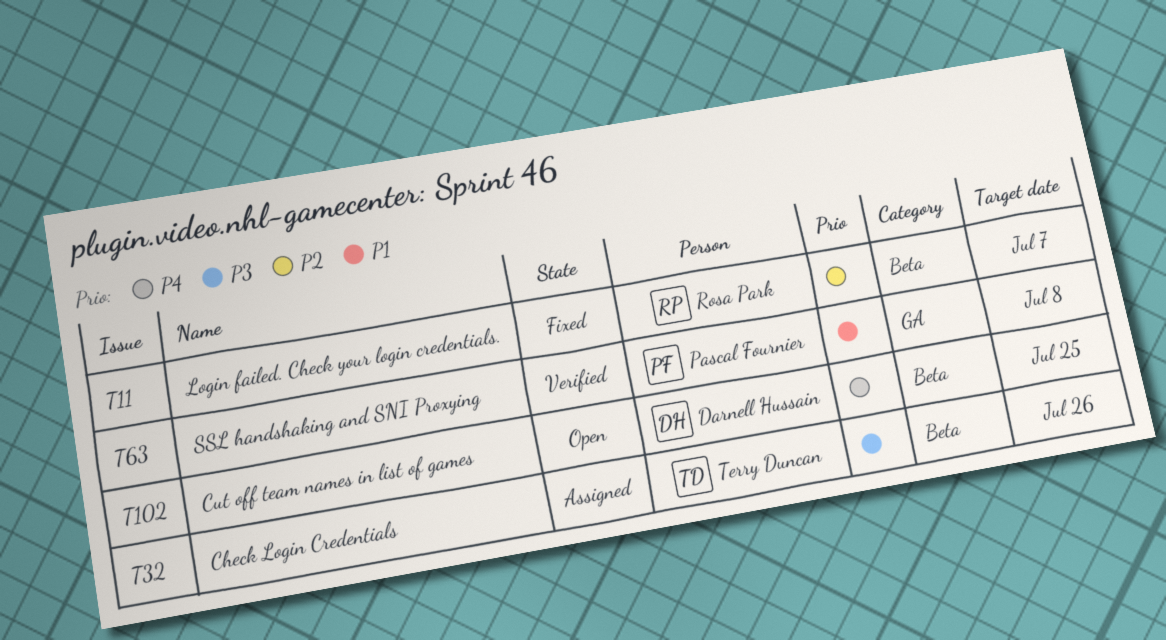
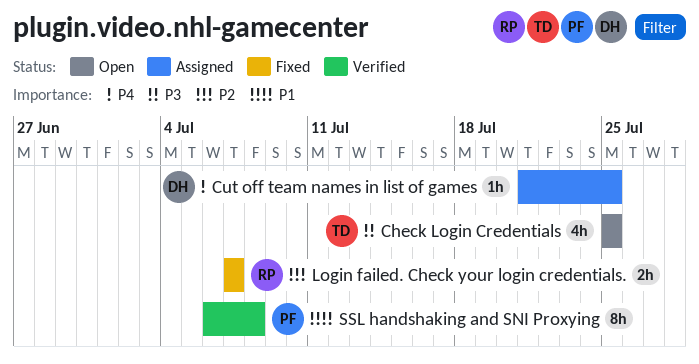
Check Login Credentials, status: Assigned -> Open
Check Login Credentials, due: Jul 26 -> Jul 25
Cut off team names in list of games, status: Open -> Assigned

